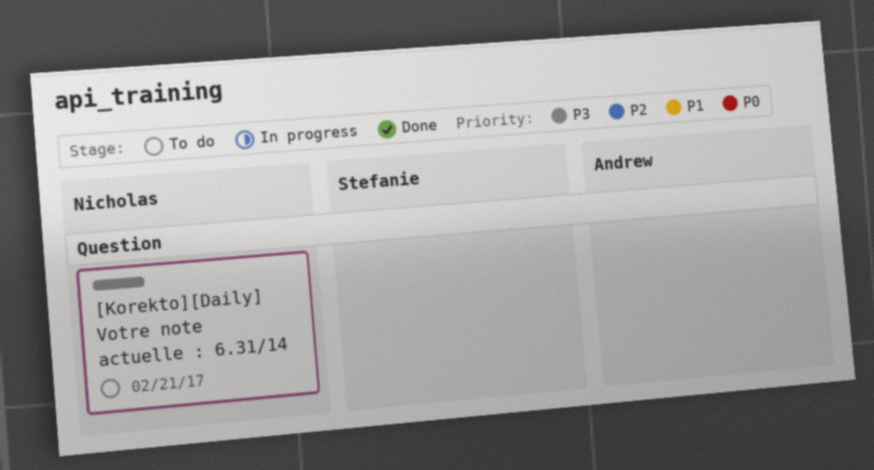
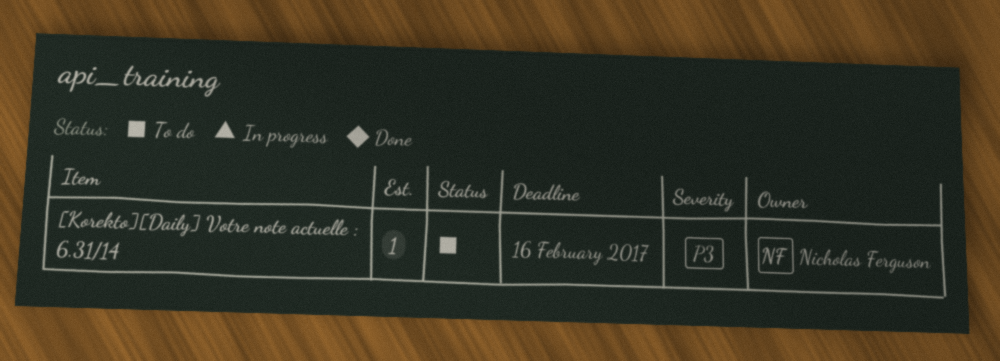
[Korekto][Daily] Votre note actuelle : 6.31/14, due: Feb 21 -> Feb 16

